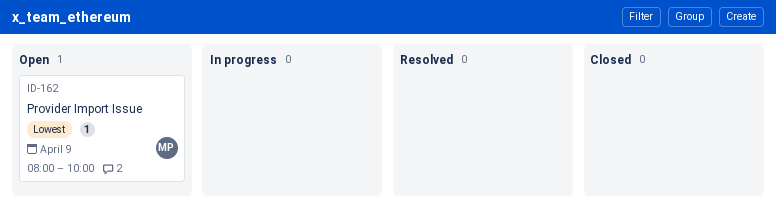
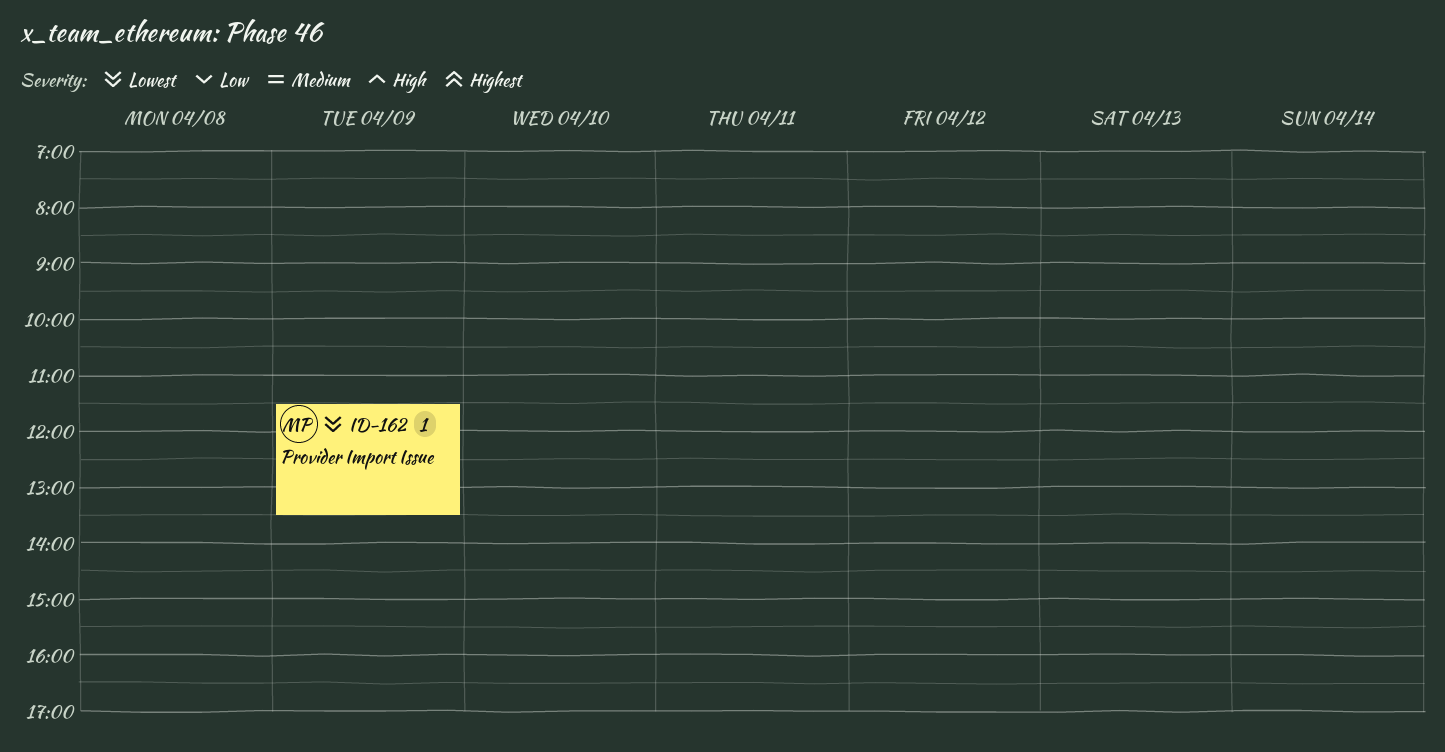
ID-162, begins: 08:00 -> 11:30
ID-162, ends: 10:00 -> 13:30

